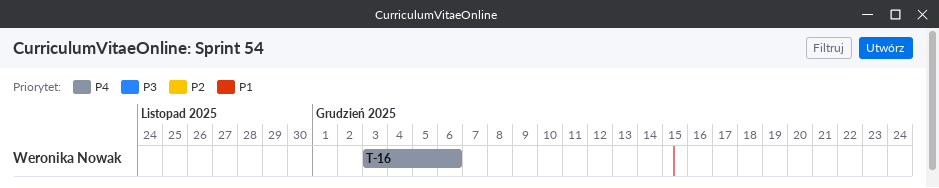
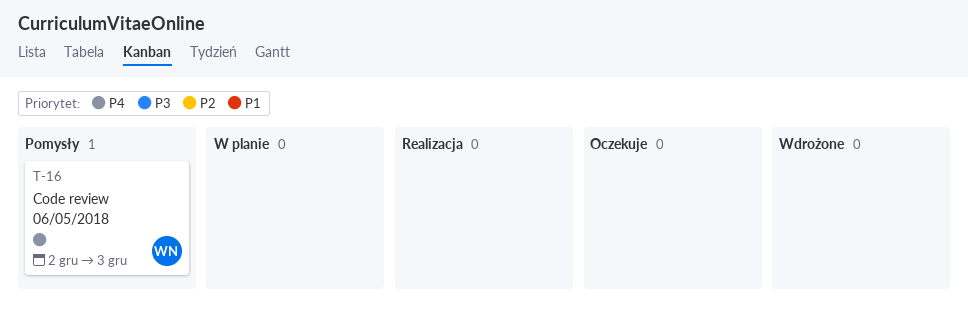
T-16, start: Dec 3 -> Dec 2
T-16, due: Dec 6 -> Dec 3

